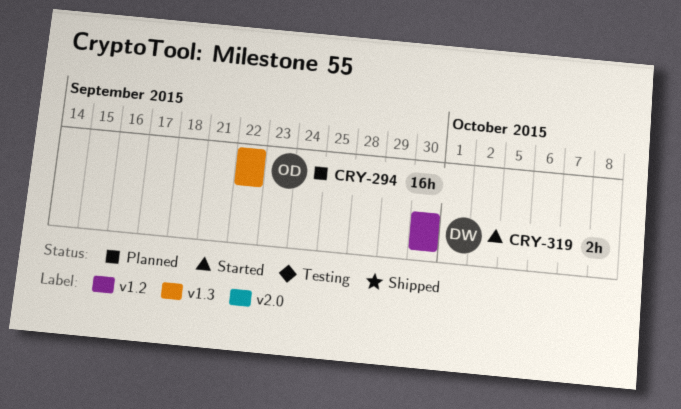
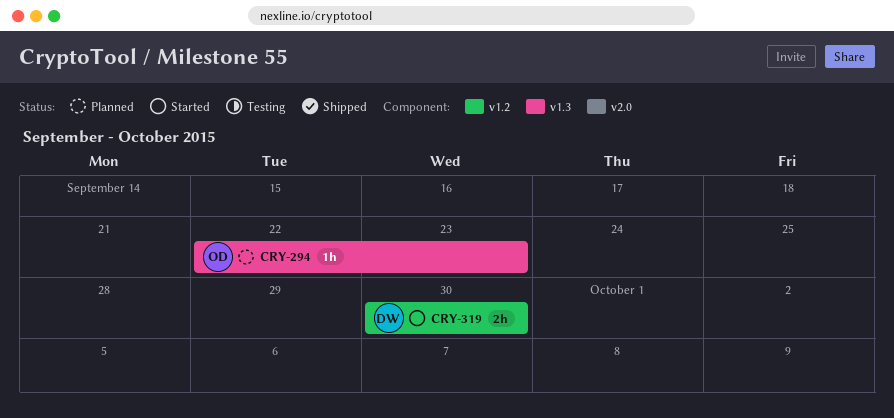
CRY-294, estimate: 16h -> 1h
CRY-294, due: Sep 22 -> Sep 23

